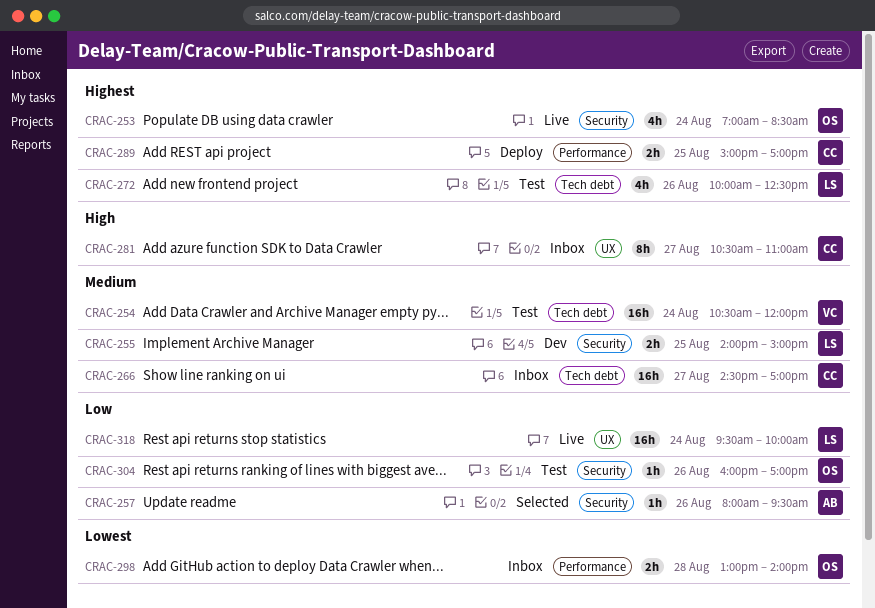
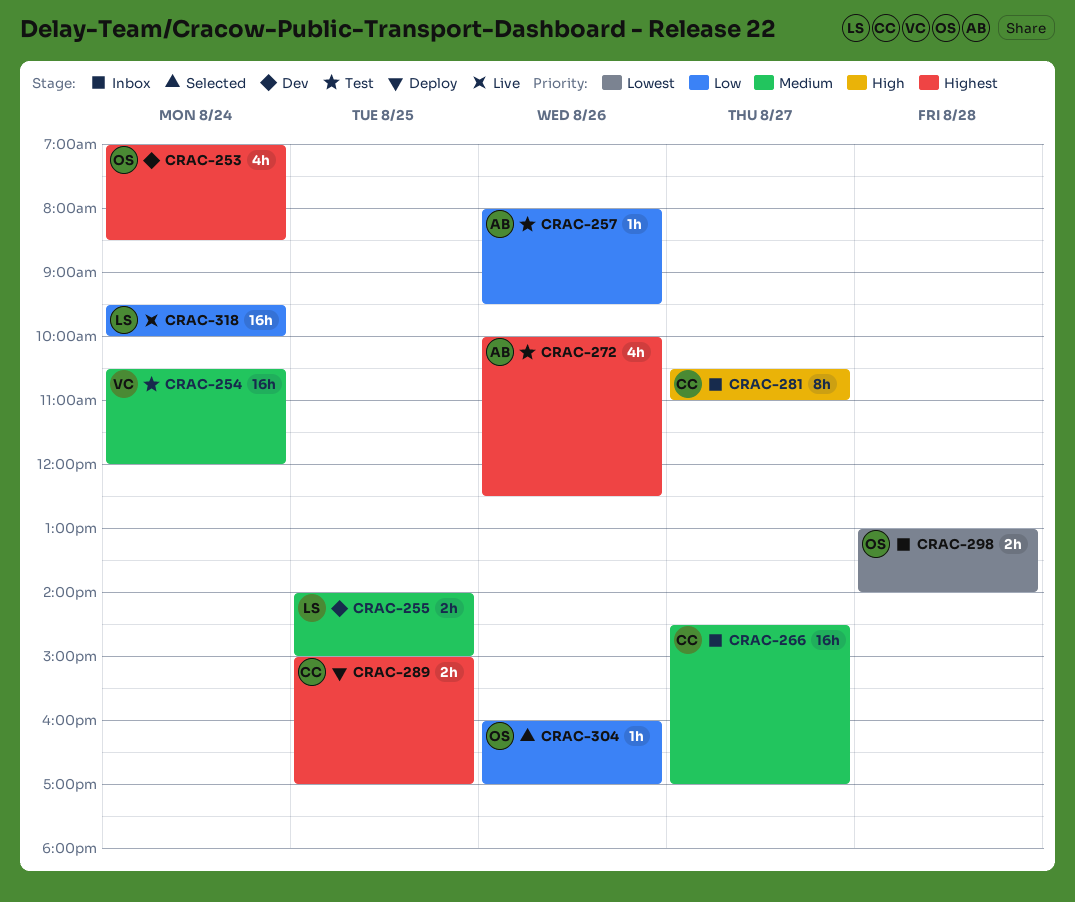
CRAC-253, status: Live -> Dev
CRAC-257, status: Selected -> Test
CRAC-272, owner: LS -> AB
CRAC-304, status: Test -> Selected

